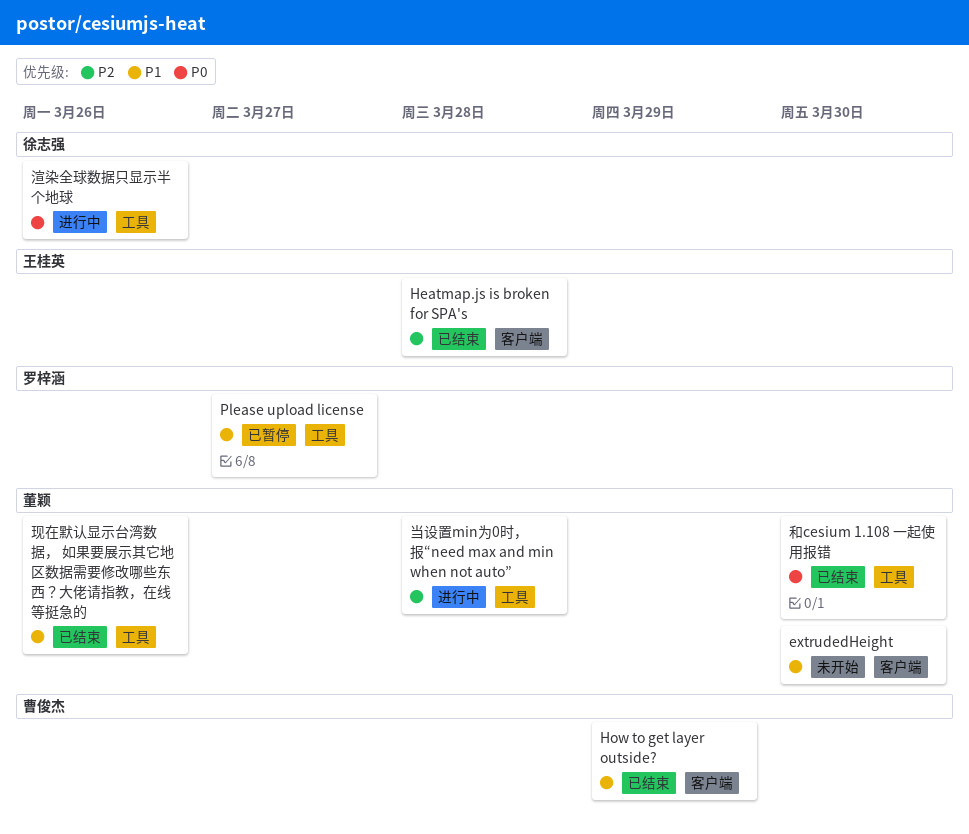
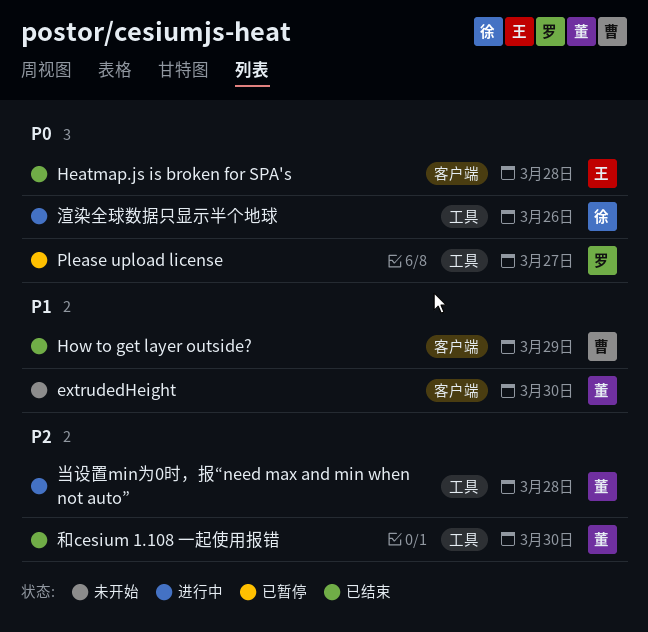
Heatmap.js is broken for SPA's, priority: P2 -> P0
Please upload license, priority: P1 -> P0
和cesium 1.108 一起使用报错, priority: P0 -> P2
现在默认显示台湾数据， 如果要展示其它地区数据需要修改哪些东西？大佬请指教，在线等挺急的: present -> none

